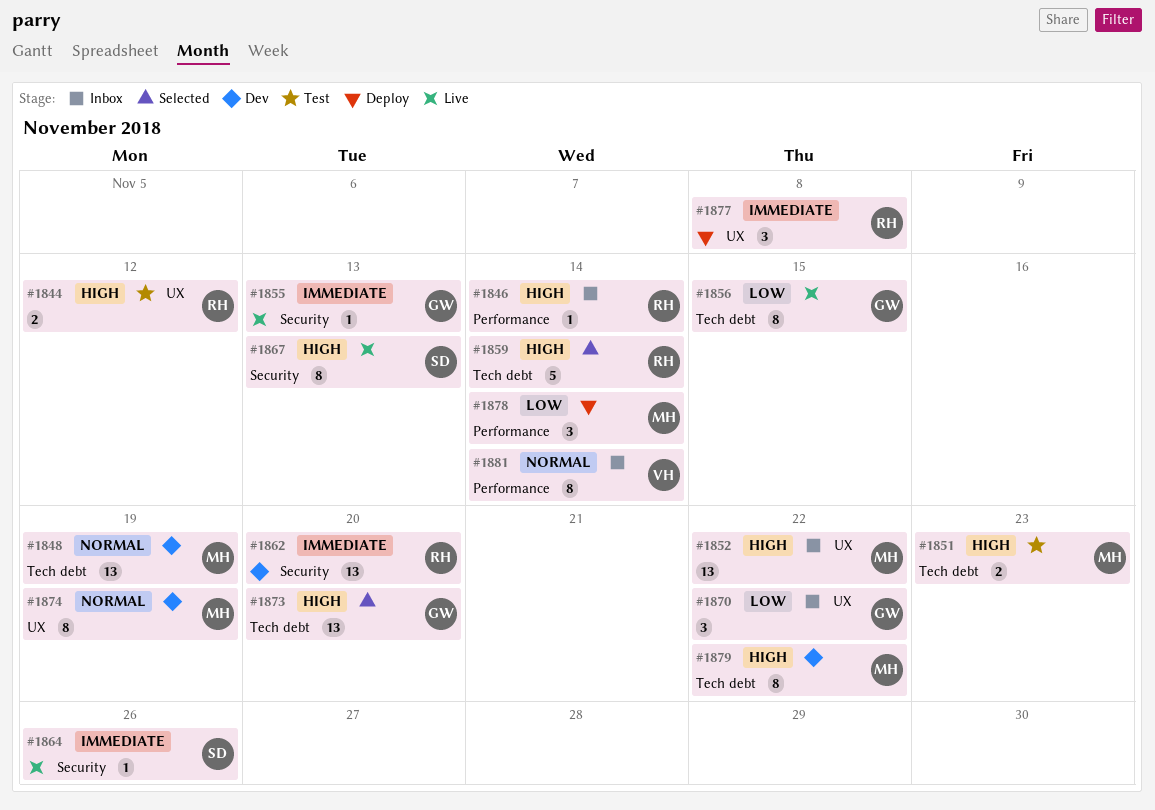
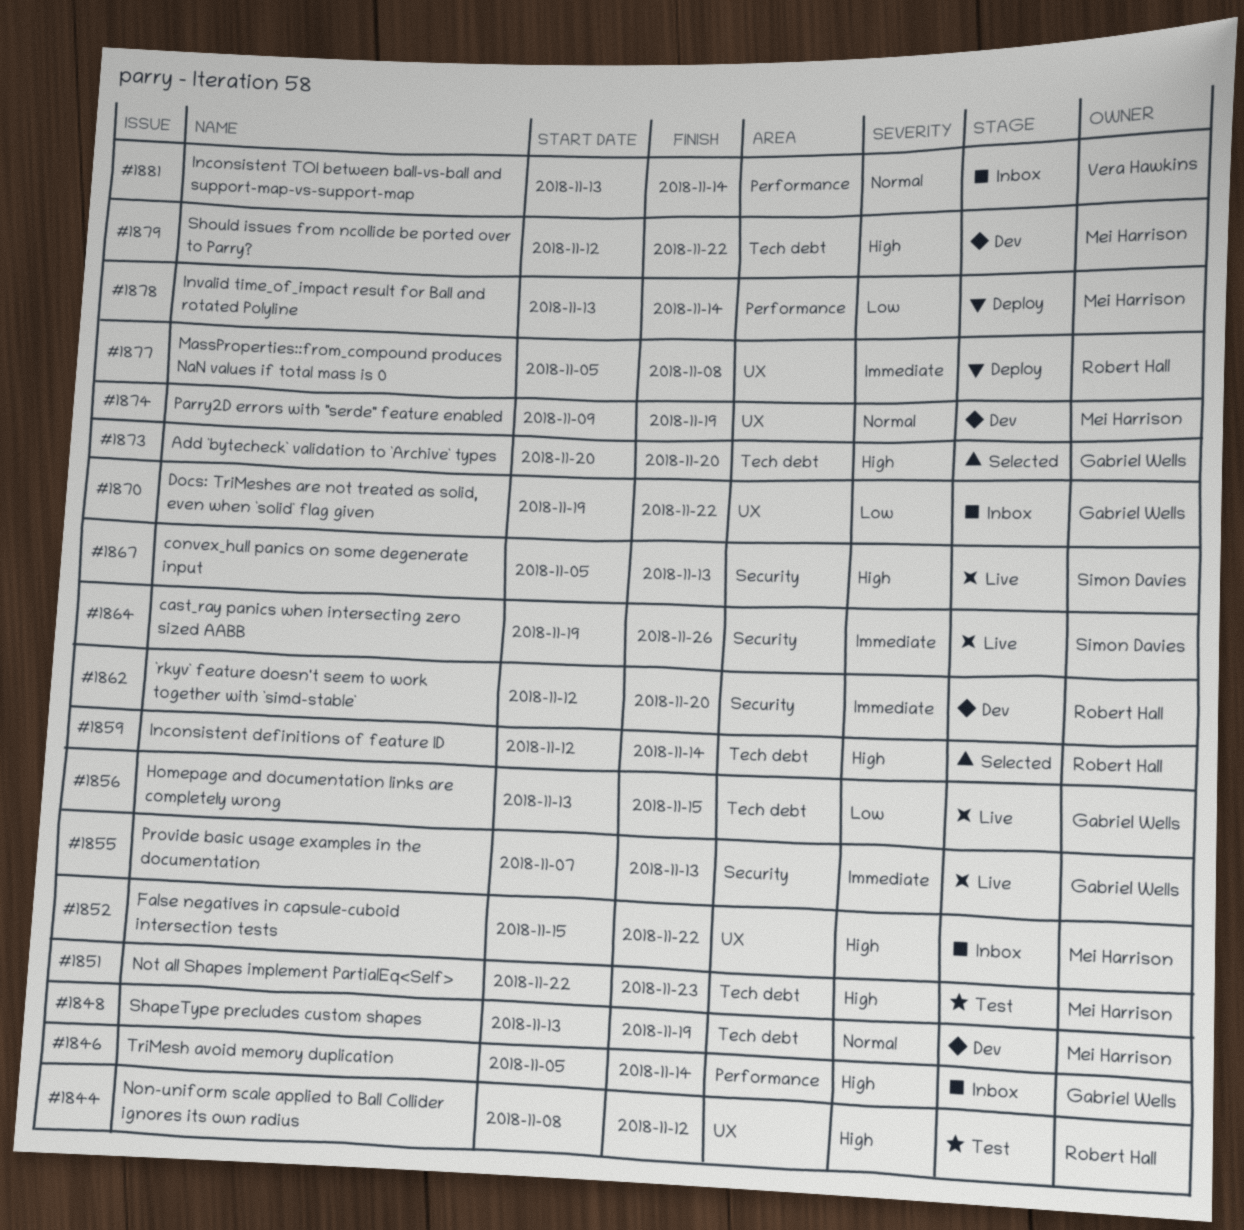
#1846, owner: Robert Hall -> Gabriel Wells

